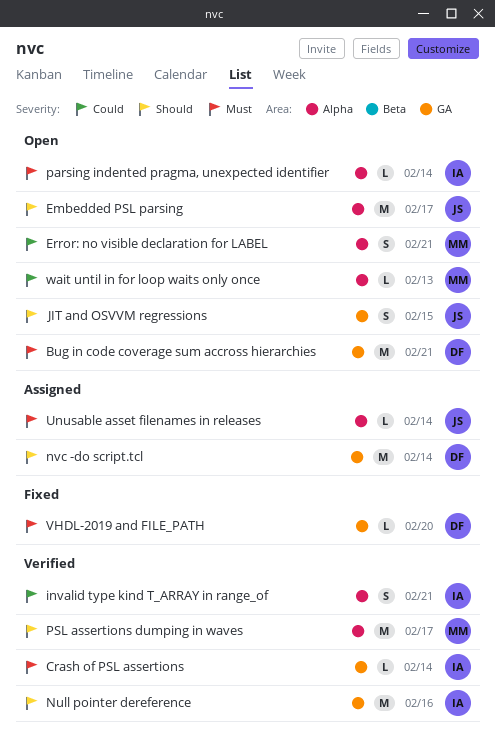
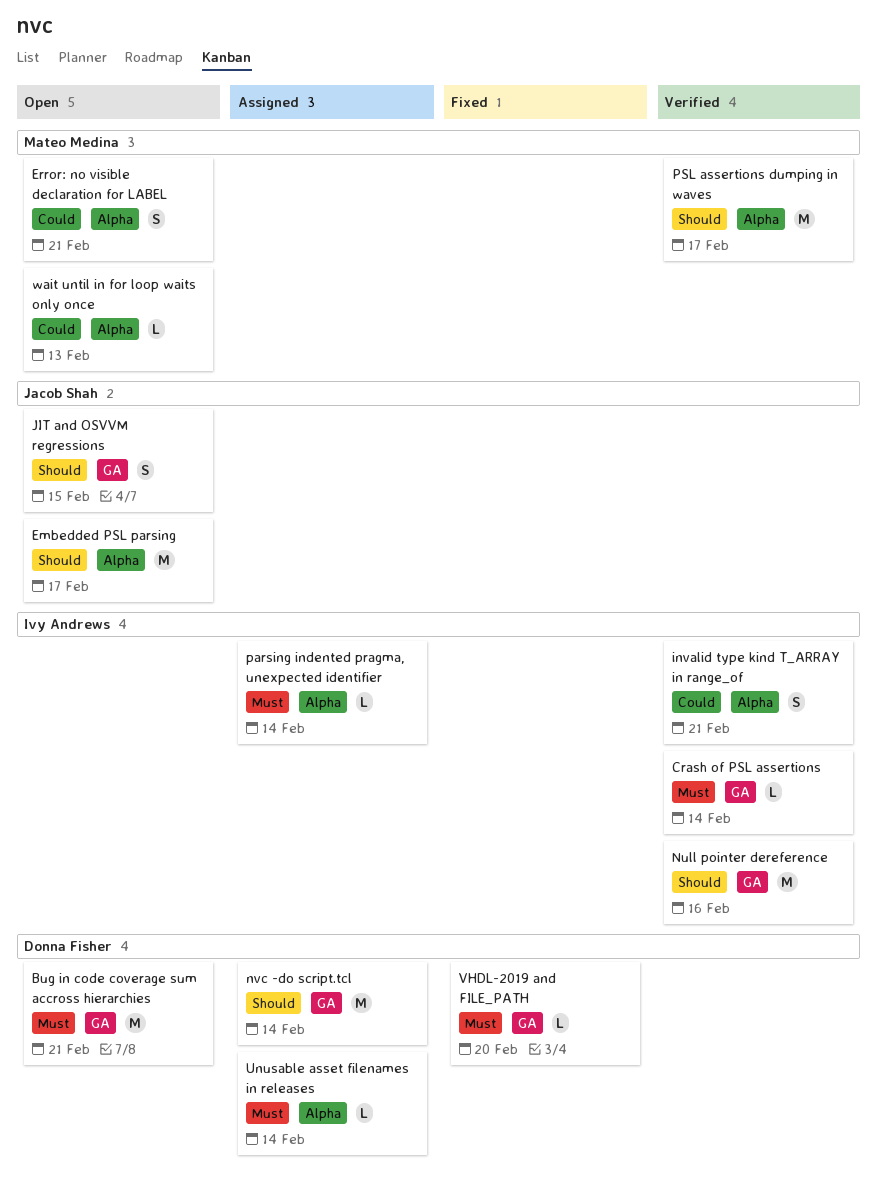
parsing indented pragma, unexpected identifier, status: Open -> Assigned
Unusable asset filenames in releases, owner: Jacob Shah -> Donna Fisher

